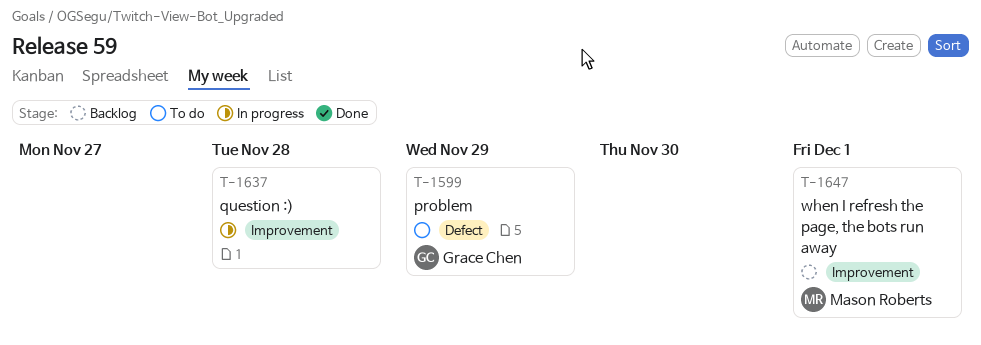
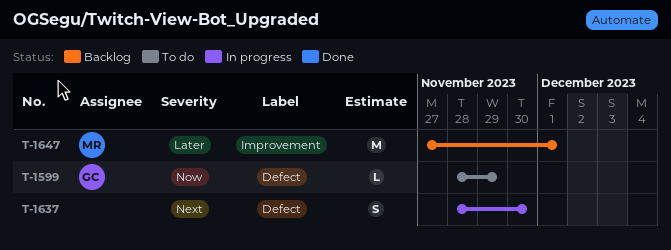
T-1637, label: Improvement -> Defect
T-1637, due: Nov 28 -> Nov 30

